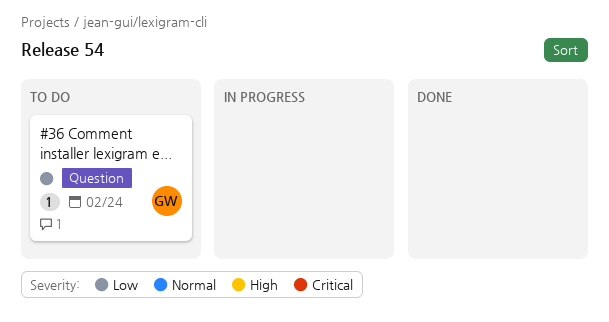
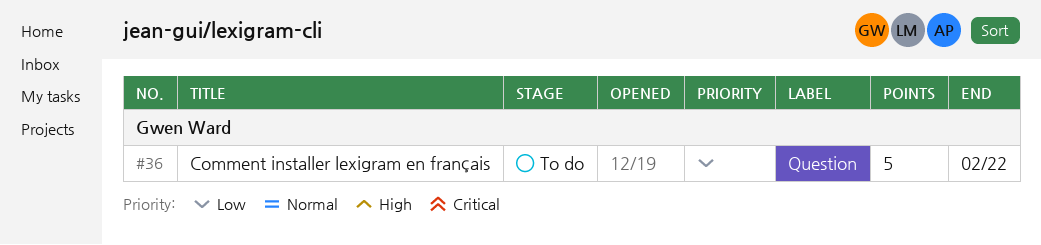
#36, estimate: 1 -> 5
#36, due: Feb 24 -> Feb 22

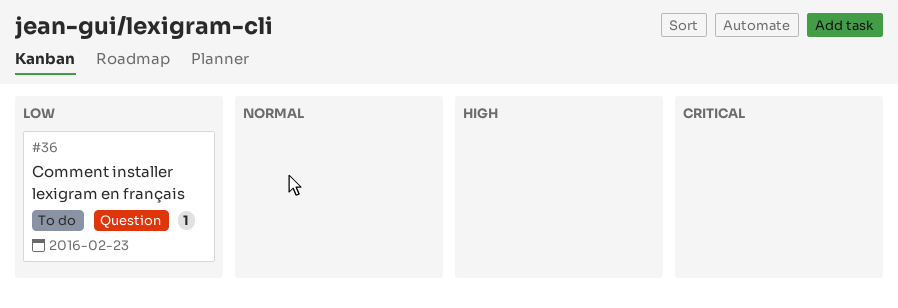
#36, estimate: 5 -> 1
#36, due: Feb 22 -> Feb 23

